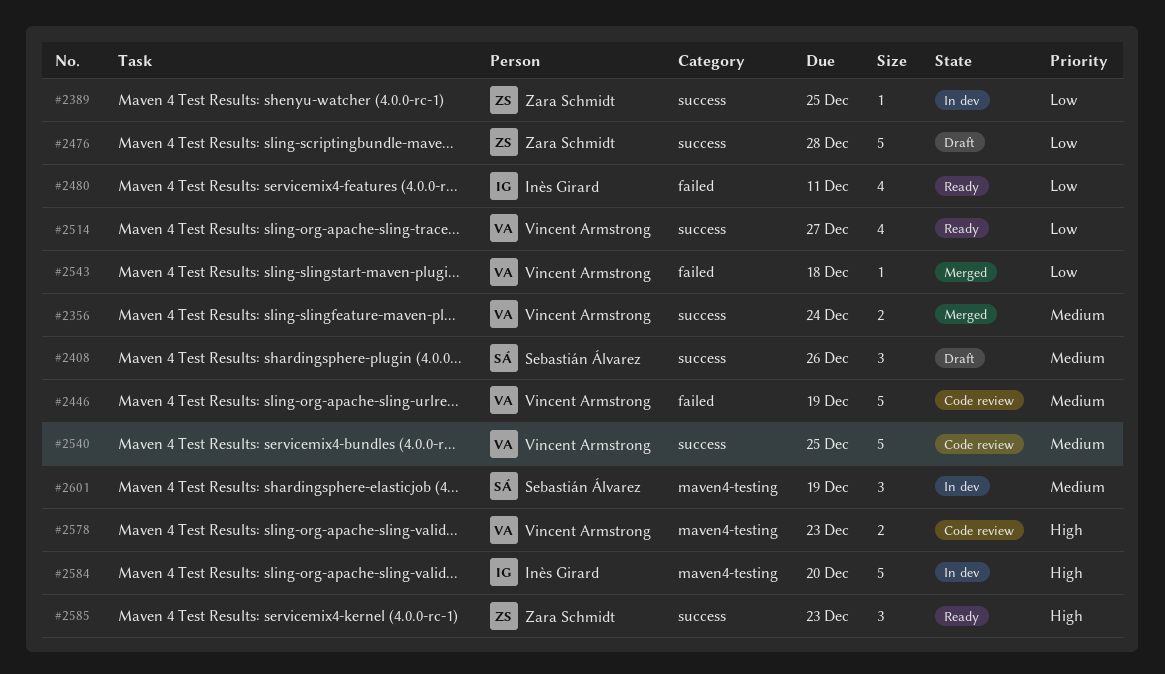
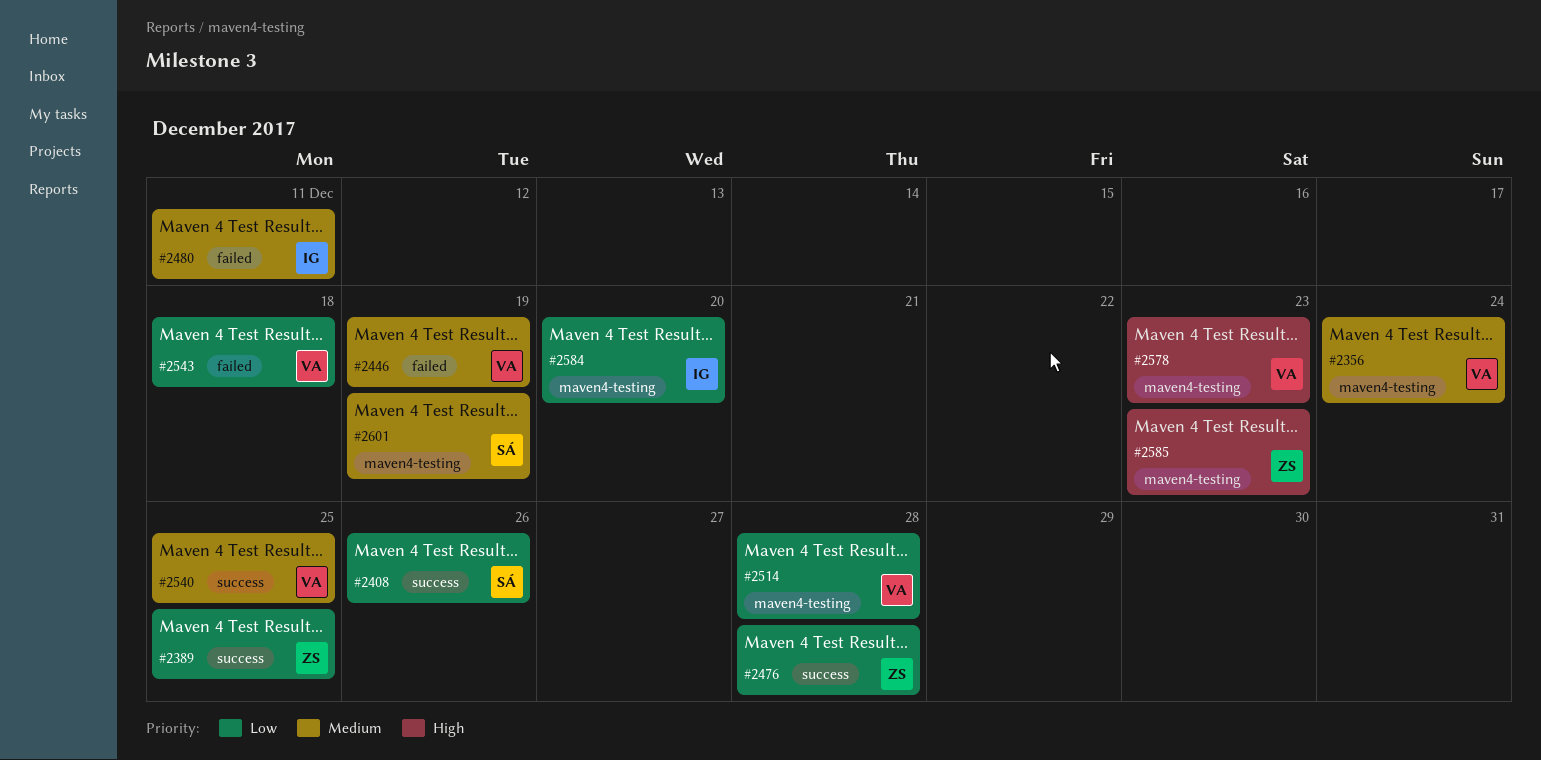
#2356, label: success -> maven4-testing
#2408, priority: Medium -> Low
#2480, priority: Low -> Medium
#2514, label: success -> maven4-testing
#2514, due: Dec 27 -> Dec 28
#2584, priority: High -> Low
#2585, label: success -> maven4-testing

